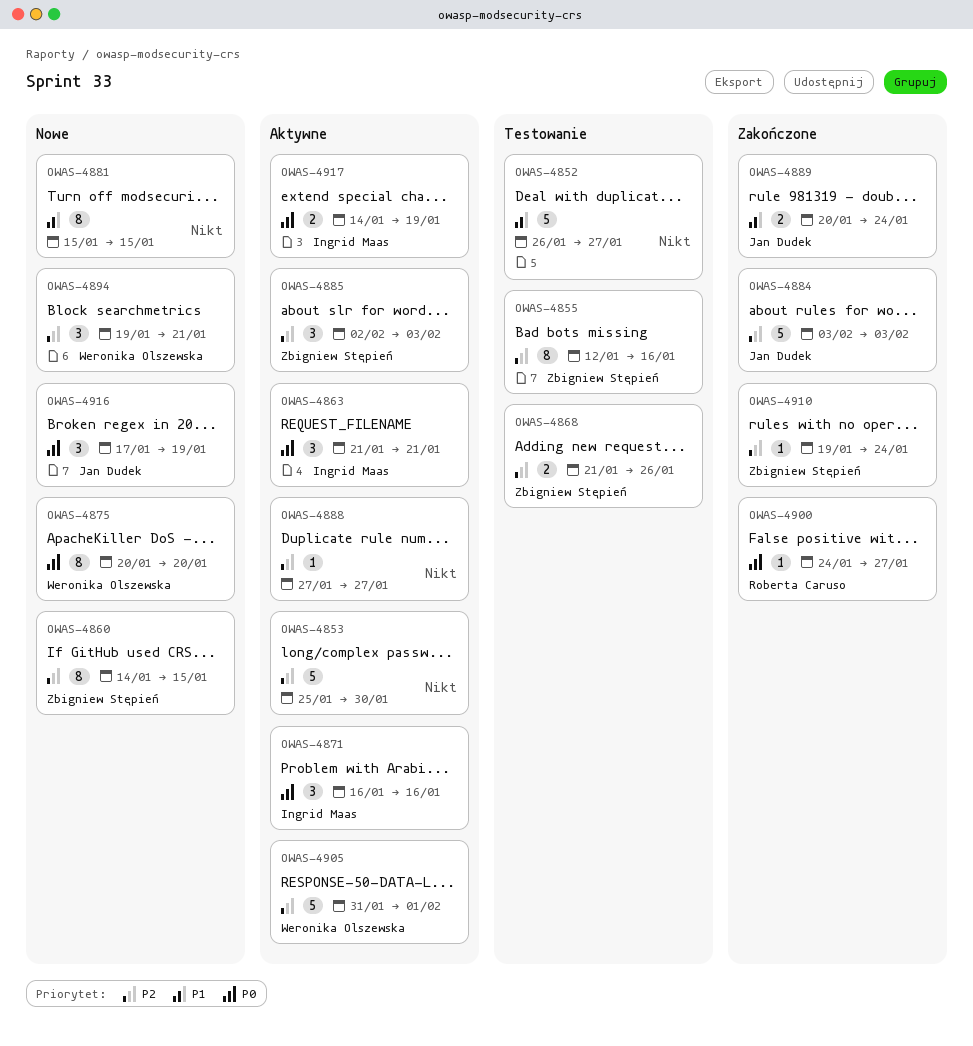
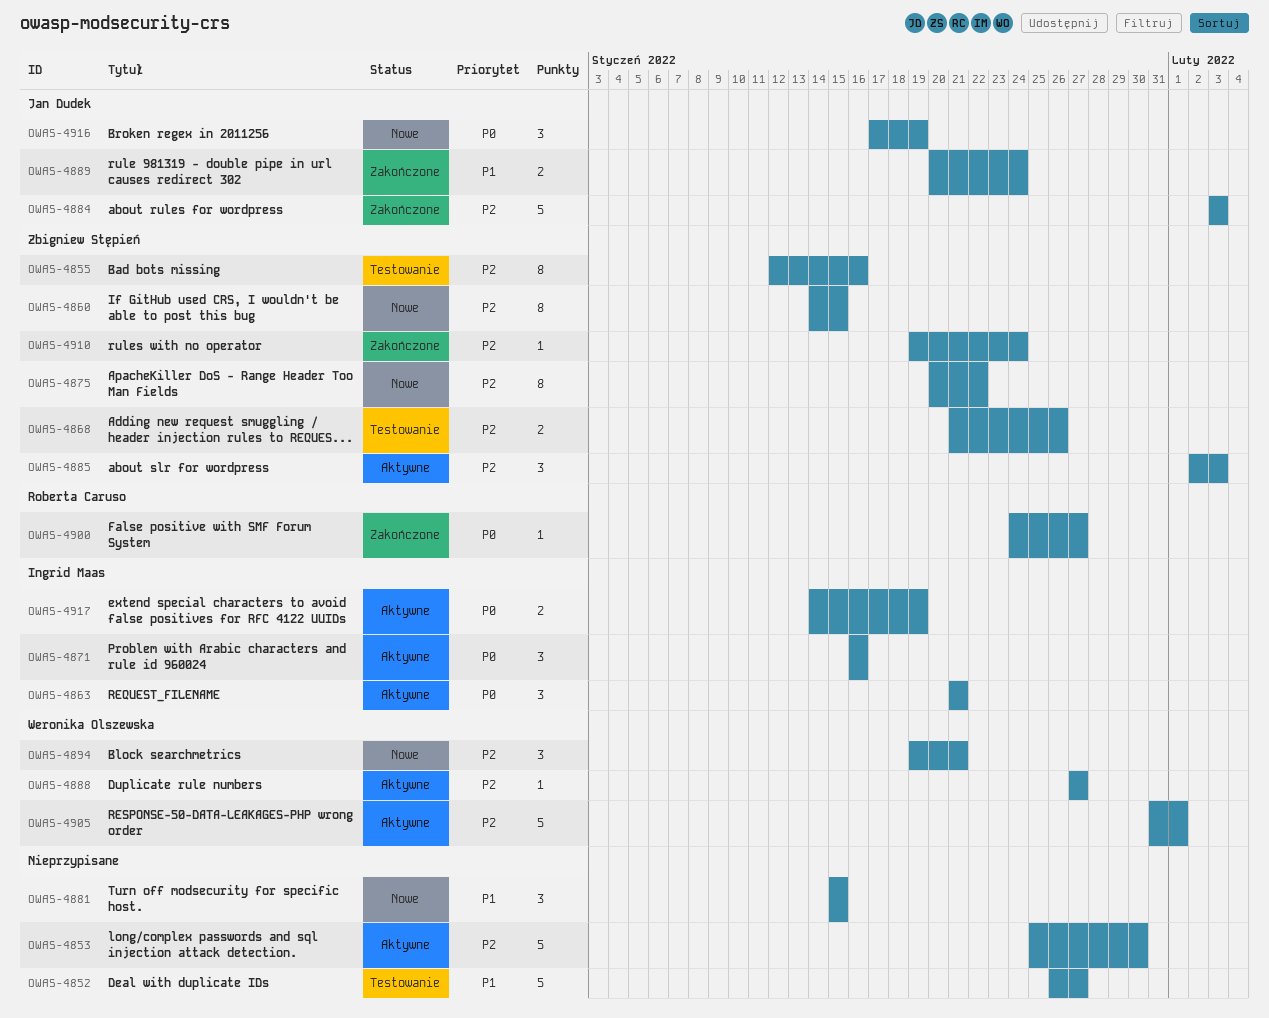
OWAS-4875, owner: Weronika Olszewska -> Zbigniew Stępień
OWAS-4875, priority: P0 -> P2
OWAS-4875, due: Jan 20 -> Jan 22
OWAS-4881, estimate: 8 -> 3
OWAS-4888, owner: none -> Weronika Olszewska

